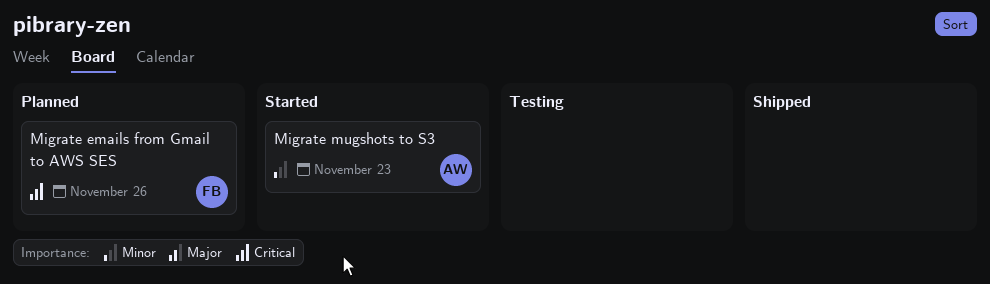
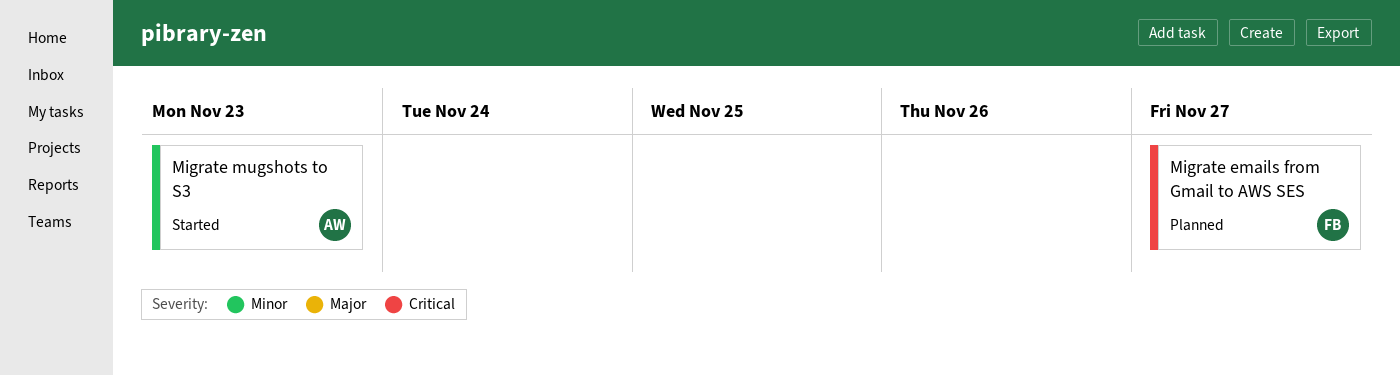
Migrate emails from Gmail to AWS SES, due: Nov 26 -> Nov 27

